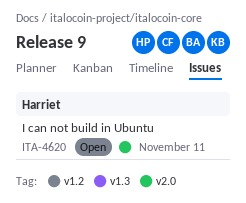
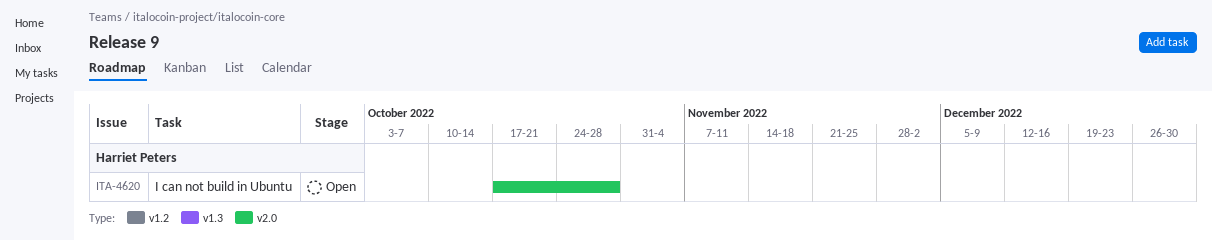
ITA-4620, due: Nov 11 -> Oct 28

